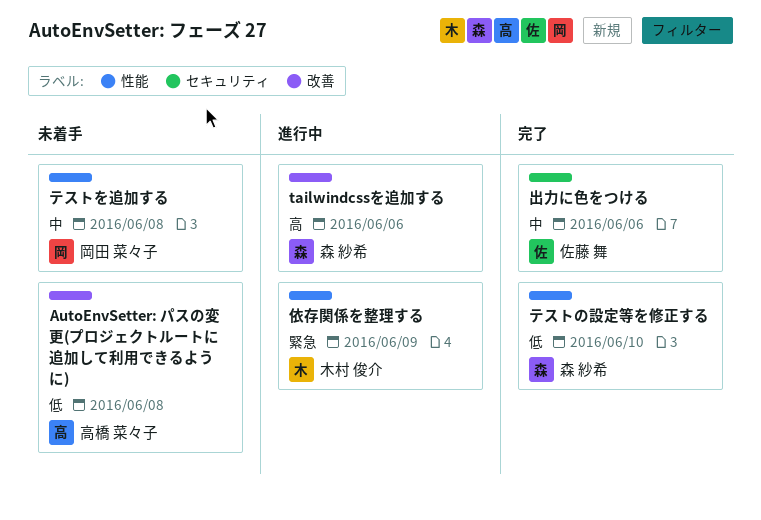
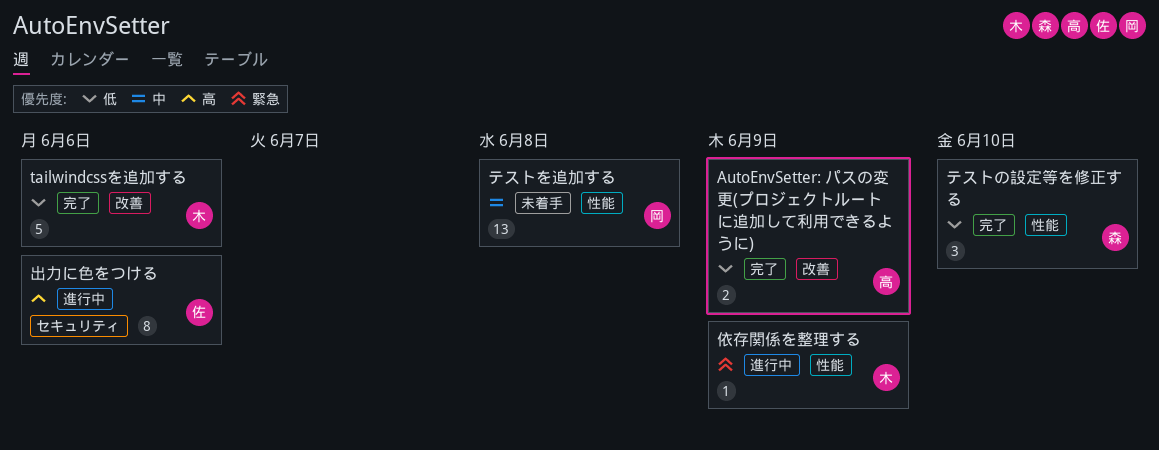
AutoEnvSetter: パスの変更(プロジェクトルートに追加して利用できるように), status: 未着手 -> 完了
AutoEnvSetter: パスの変更(プロジェクトルートに追加して利用できるように), due: Jun 8 -> Jun 9
tailwindcssを追加する, status: 進行中 -> 完了
tailwindcssを追加する, owner: 森 紗希 -> 木村 俊介
tailwindcssを追加する, priority: 高 -> 低
出力に色をつける, status: 完了 -> 進行中
出力に色をつける, priority: 中 -> 高

